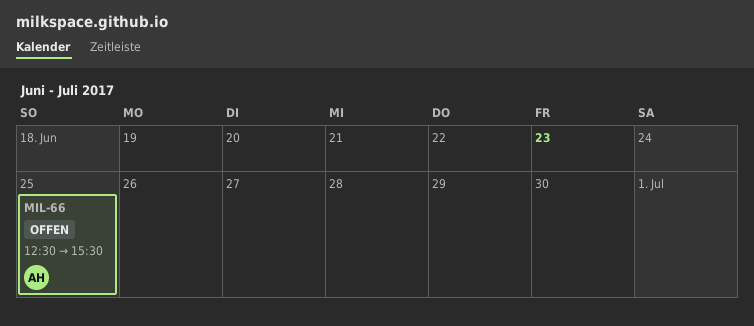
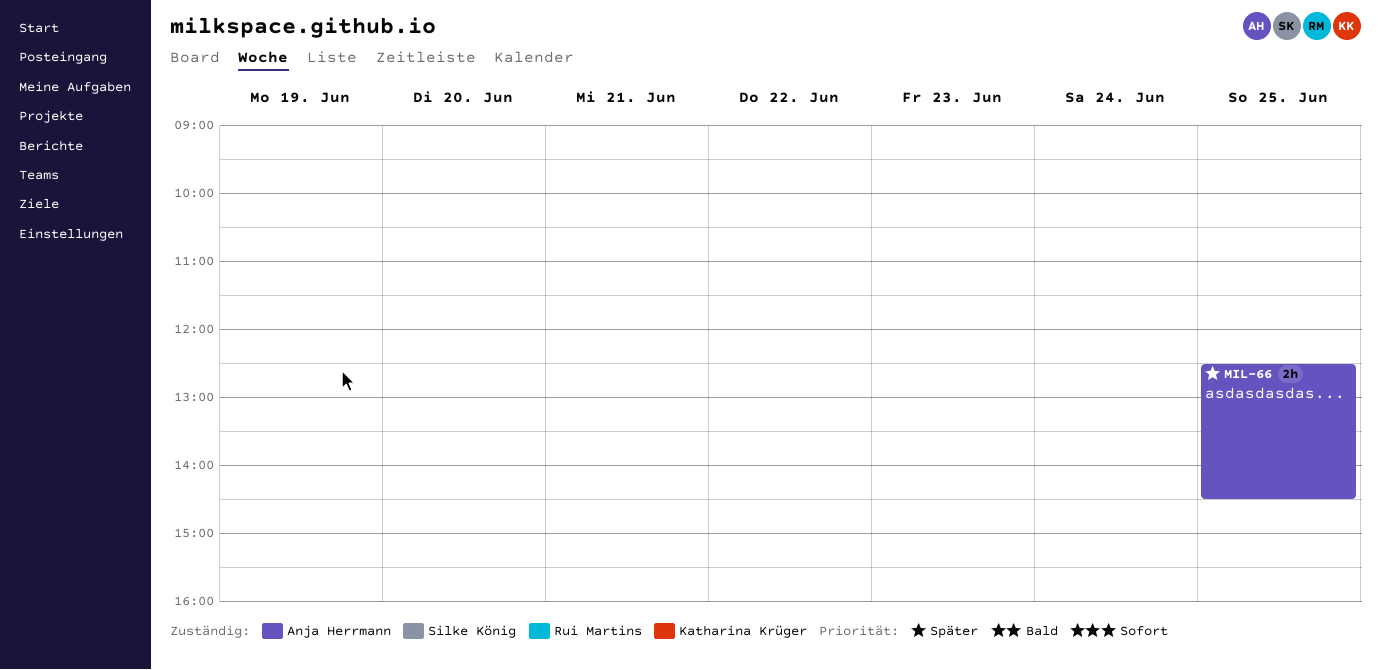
MIL-66, ends: 15:30 -> 14:30

